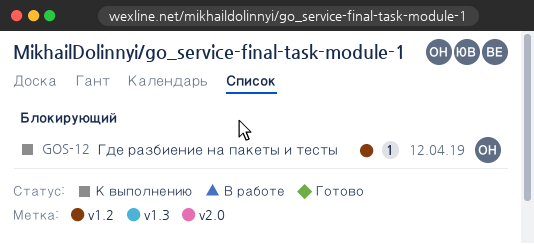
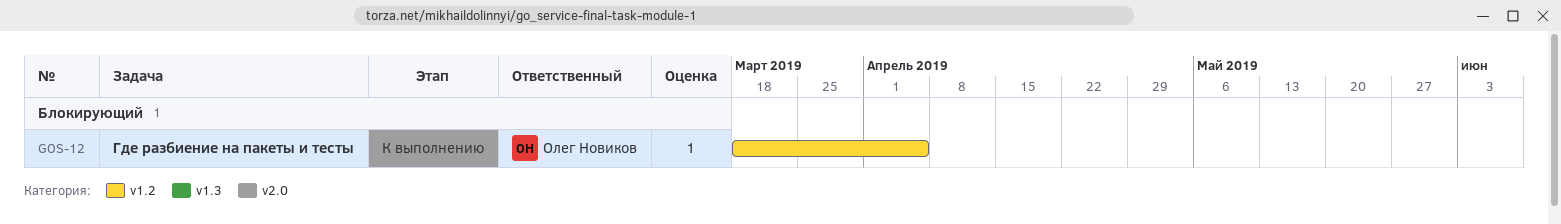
GOS-12, due: Apr 12 -> Apr 5

